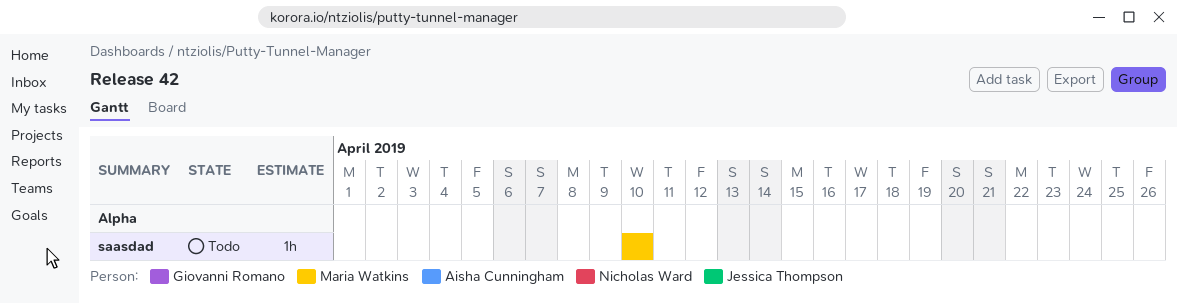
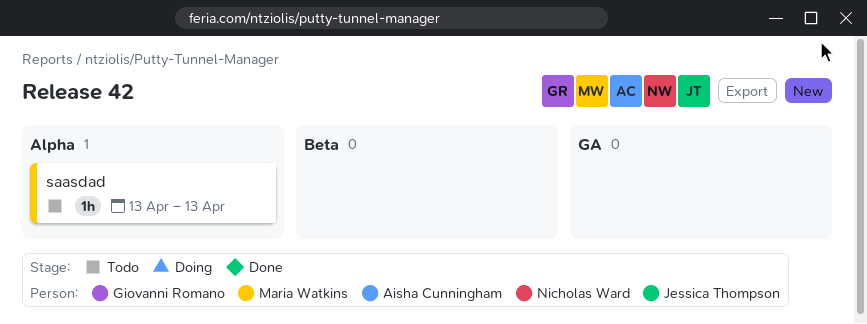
saasdad, start: Apr 10 -> Apr 13
saasdad, due: Apr 10 -> Apr 13

